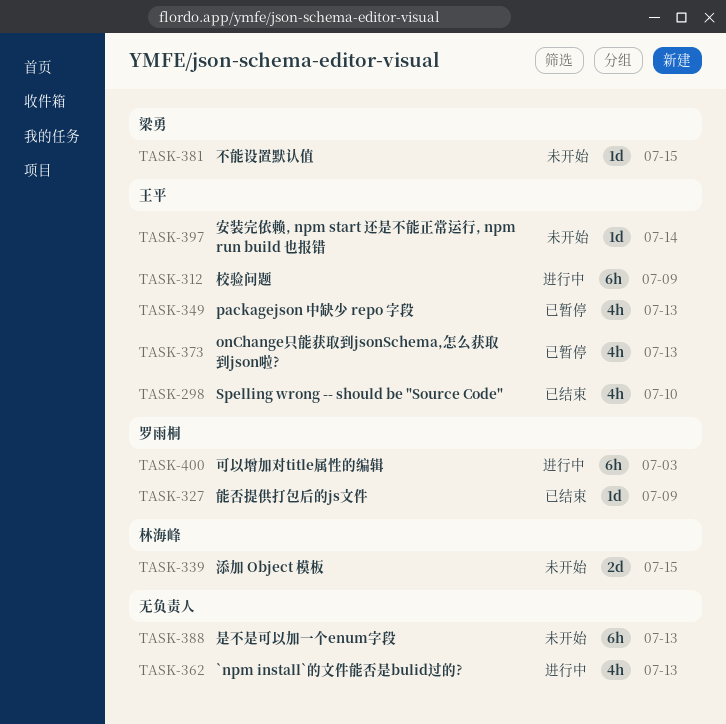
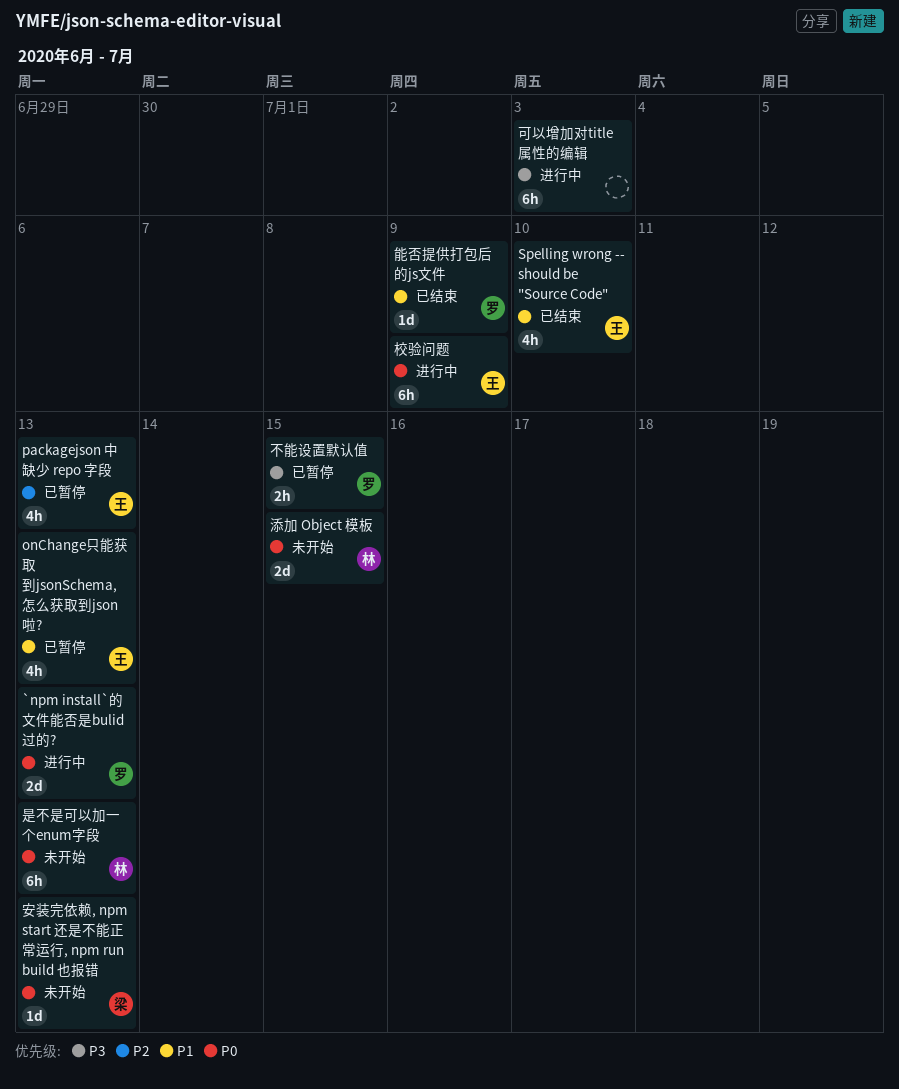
`npm install`的文件能否是bulid过的?, owner: none -> 罗雨桐
`npm install`的文件能否是bulid过的?, estimate: 4h -> 2d
不能设置默认值, status: 未开始 -> 已暂停
不能设置默认值, owner: 梁勇 -> 罗雨桐
不能设置默认值, estimate: 1d -> 2h
可以增加对title属性的编辑, owner: 罗雨桐 -> none
安装完依赖, npm start 还是不能正常运行, npm run build 也报错, owner: 王平 -> 梁勇
安装完依赖, npm start 还是不能正常运行, npm run build 也报错, due: Jul 14 -> Jul 13
是不是可以加一个enum字段, owner: none -> 林海峰

